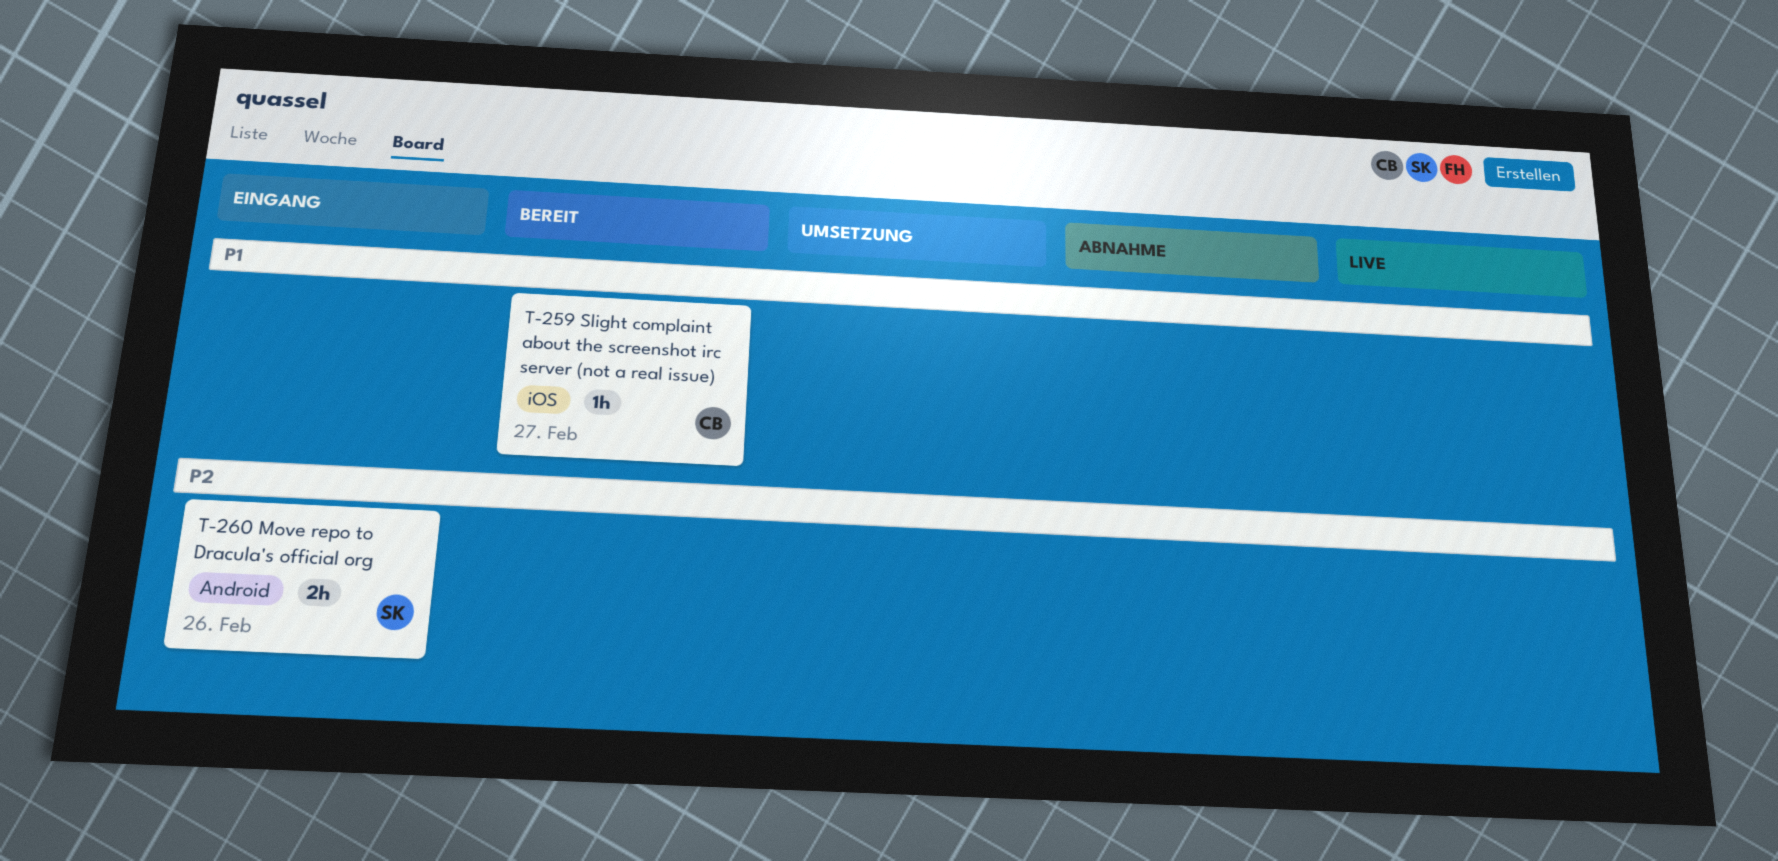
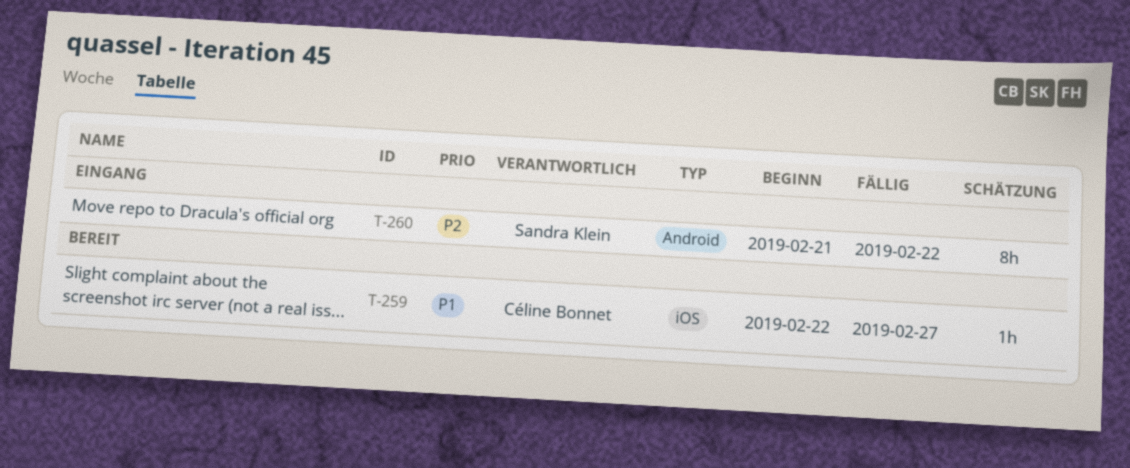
T-260, estimate: 2h -> 8h
T-260, due: Feb 26 -> Feb 22

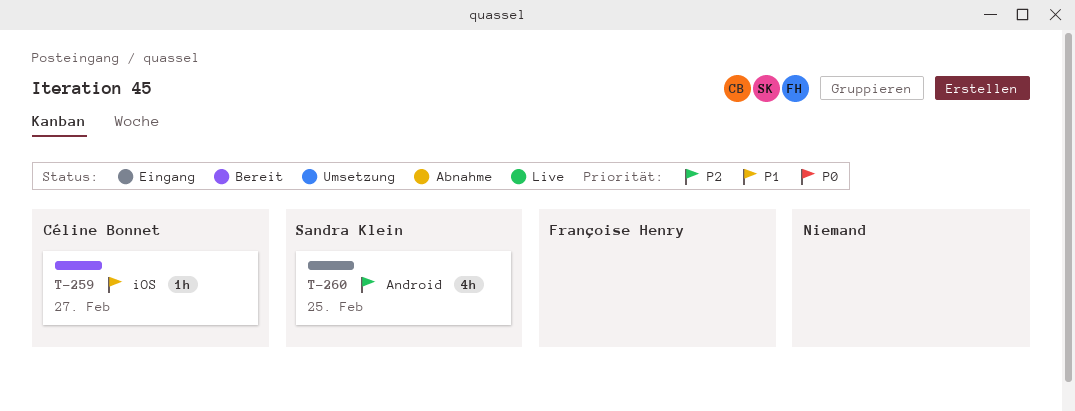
T-260, estimate: 8h -> 4h
T-260, due: Feb 22 -> Feb 25

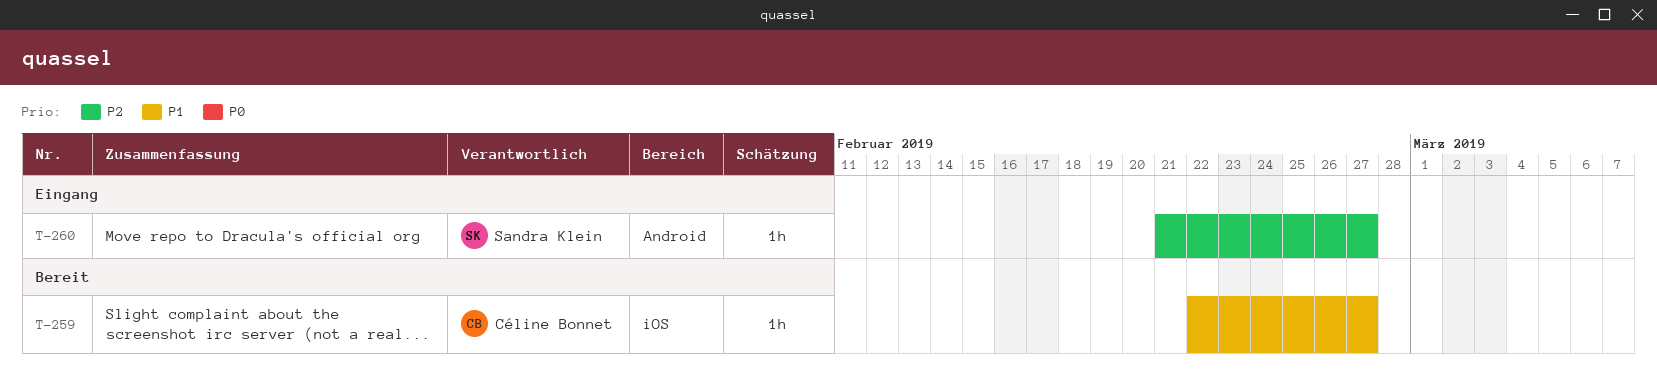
T-260, estimate: 4h -> 1h
T-260, due: Feb 25 -> Feb 27

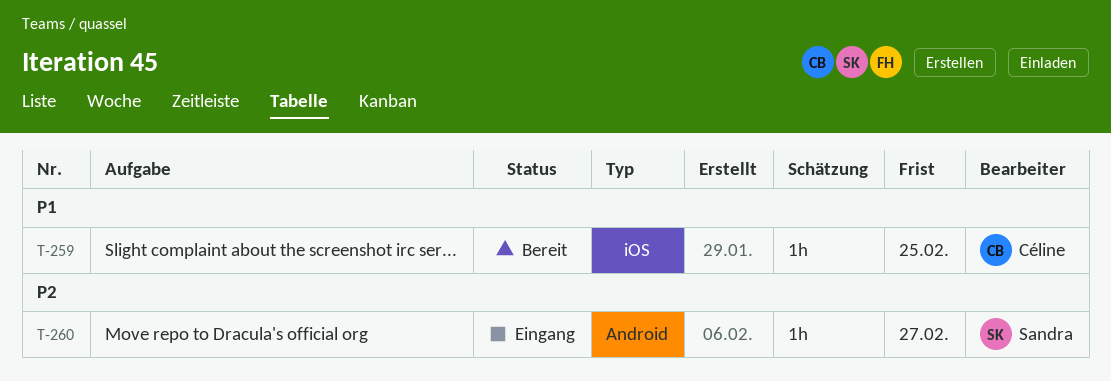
T-259, due: Feb 27 -> Feb 25

